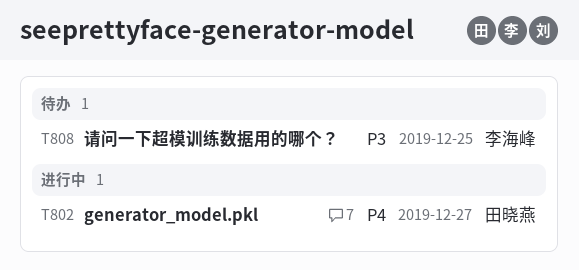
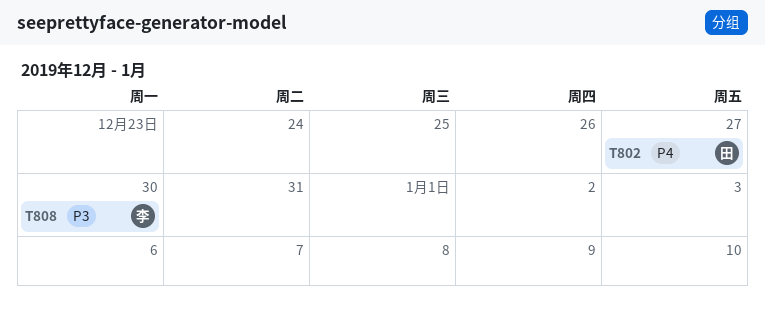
T808, due: Dec 25 -> Dec 30

